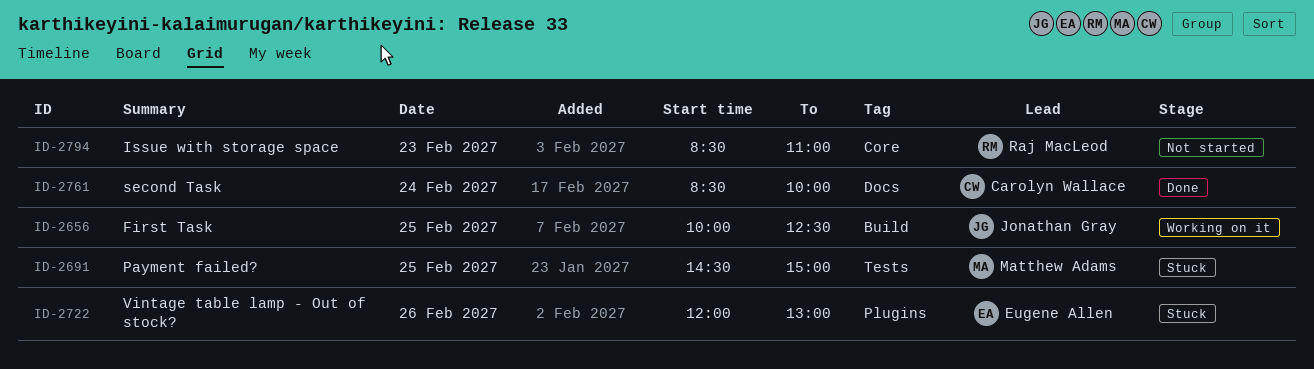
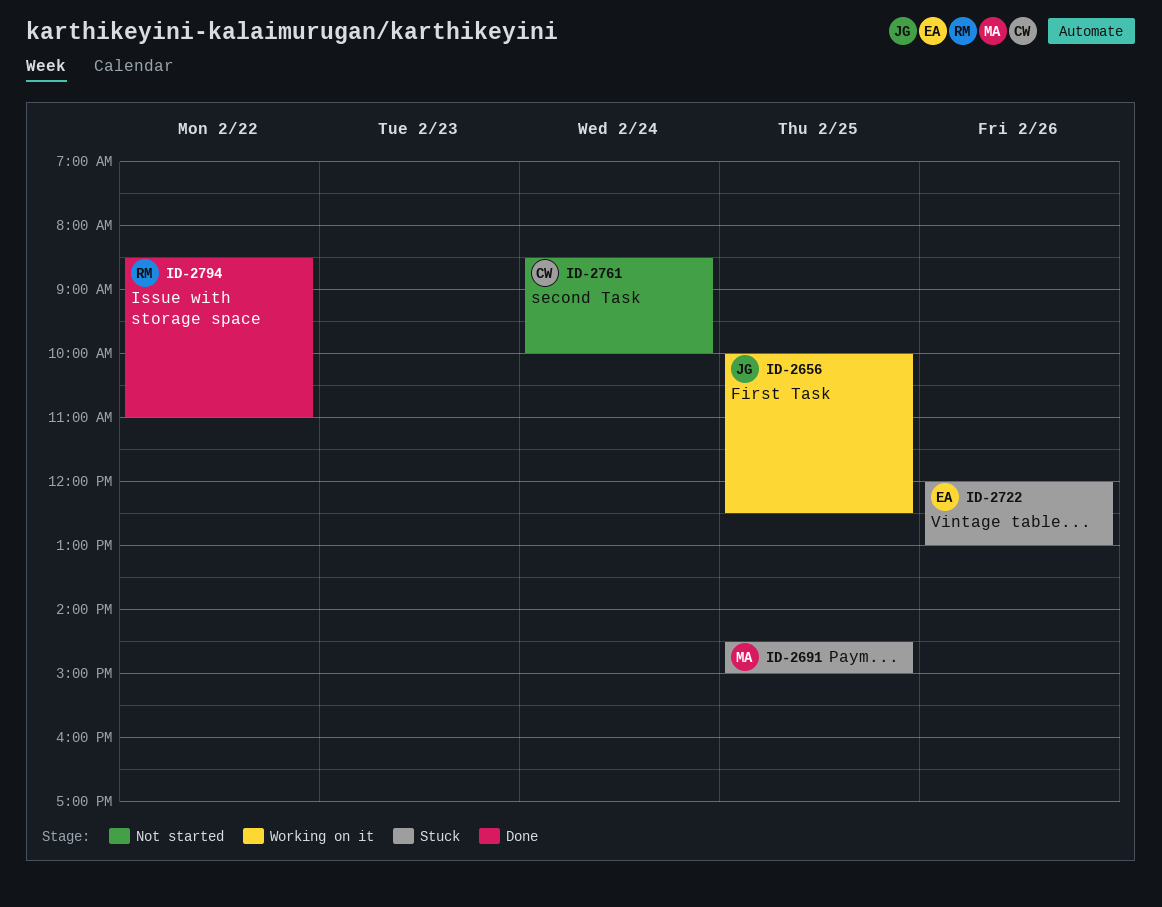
ID-2761, status: Done -> Not started
ID-2794, status: Not started -> Done
ID-2794, day: Feb 23 -> Feb 22

